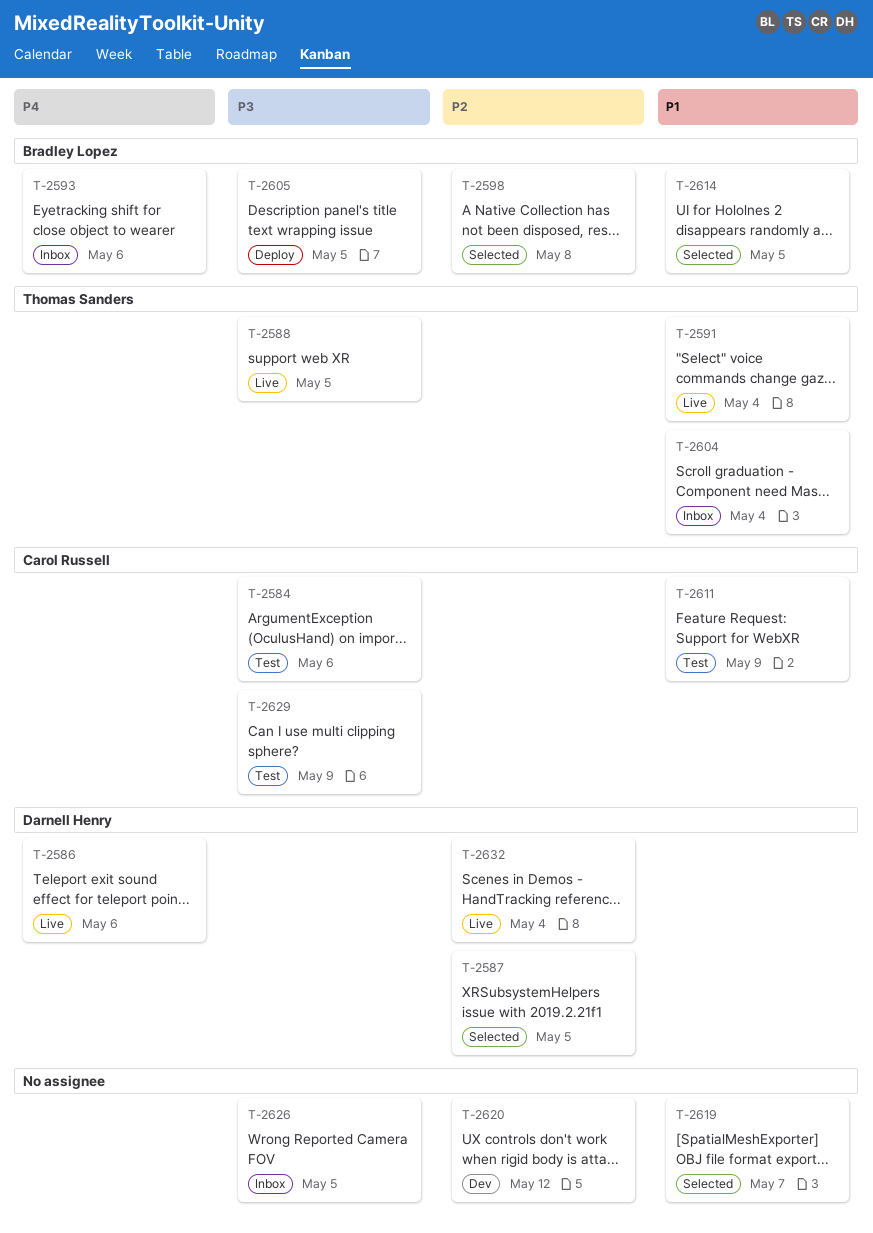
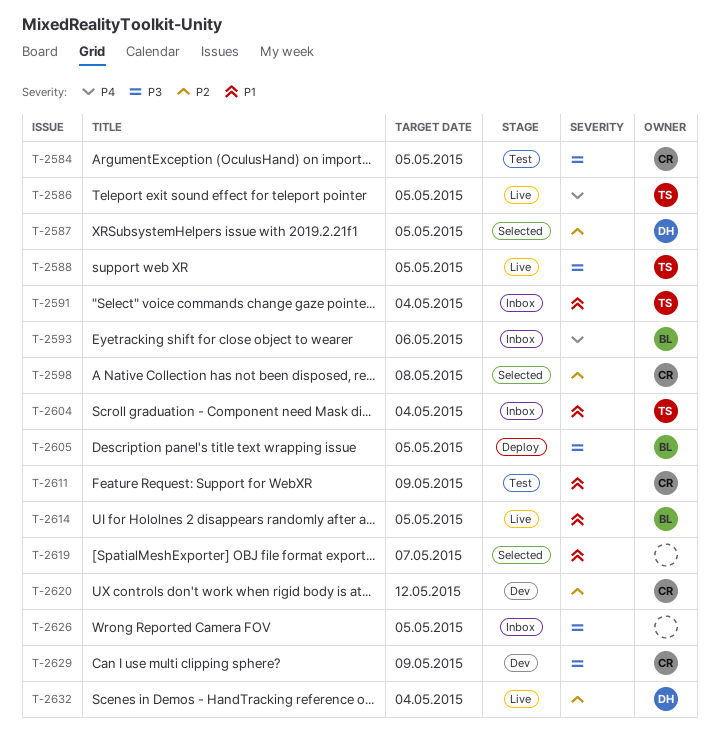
T-2584, due: May 6 -> May 5
T-2586, owner: Darnell Henry -> Thomas Sanders
T-2586, due: May 6 -> May 5
T-2591, status: Live -> Inbox
T-2598, owner: Bradley Lopez -> Carol Russell
T-2614, status: Selected -> Live
T-2620, owner: none -> Carol Russell
T-2629, status: Test -> Dev

